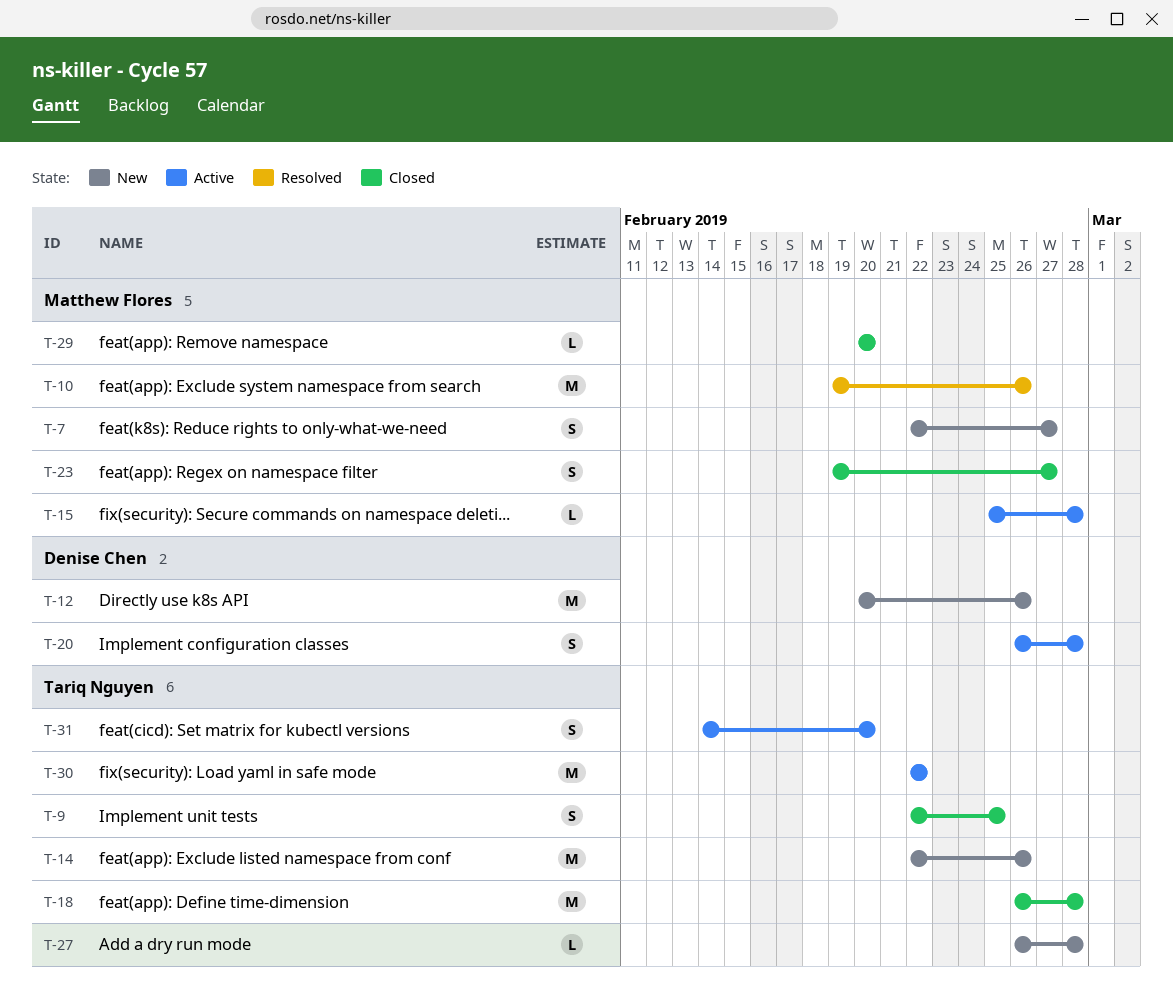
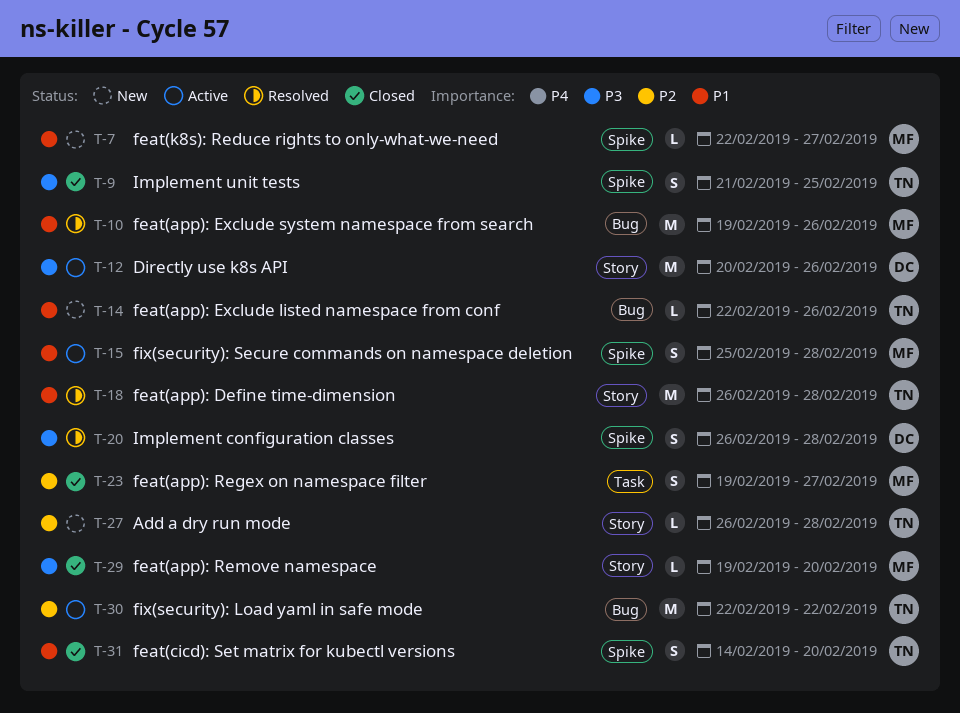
T-7, estimate: S -> L
T-9, start: Feb 22 -> Feb 21
T-12, status: New -> Active
T-14, estimate: M -> L
T-15, estimate: L -> S
T-18, status: Closed -> Resolved
T-20, status: Active -> Resolved
T-29, start: Feb 20 -> Feb 19
T-31, status: Active -> Closed

